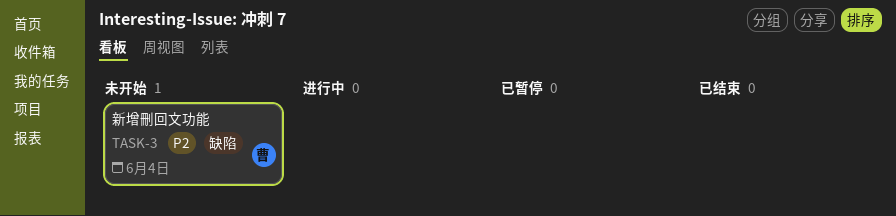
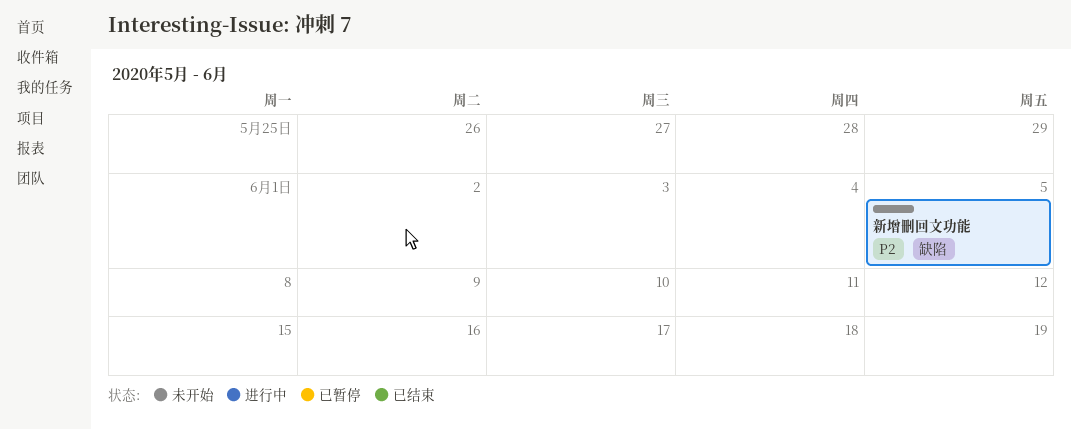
新增刪回文功能, due: Jun 4 -> Jun 5

